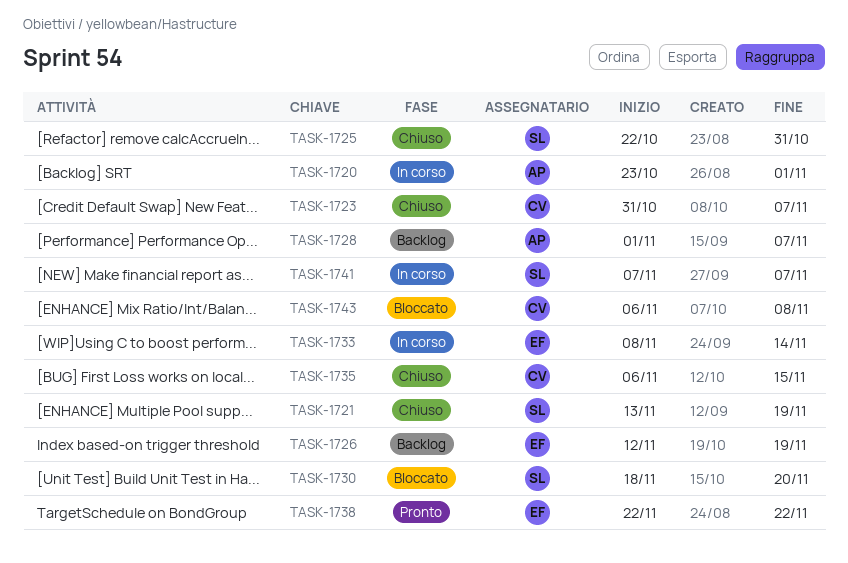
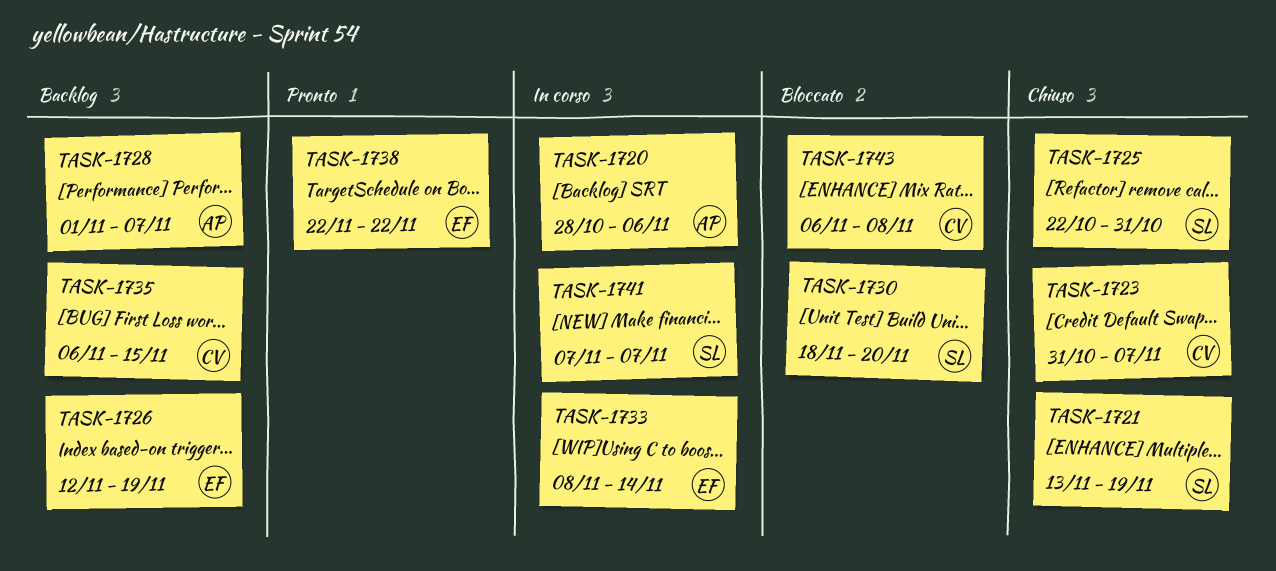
TASK-1720, start: Oct 23 -> Oct 28
TASK-1720, due: Nov 1 -> Nov 6
TASK-1735, status: Chiuso -> Backlog

